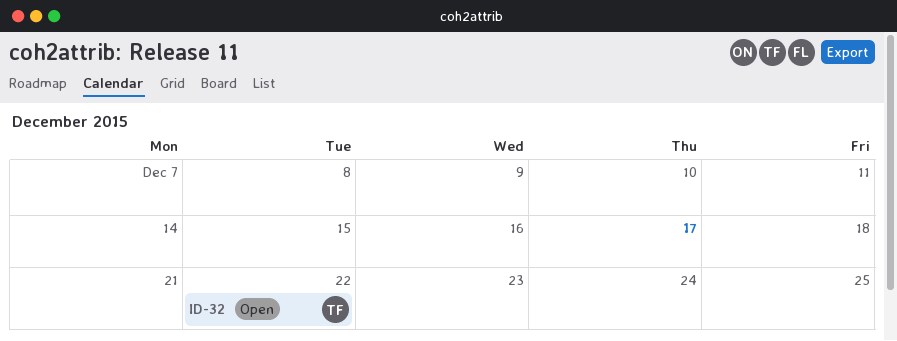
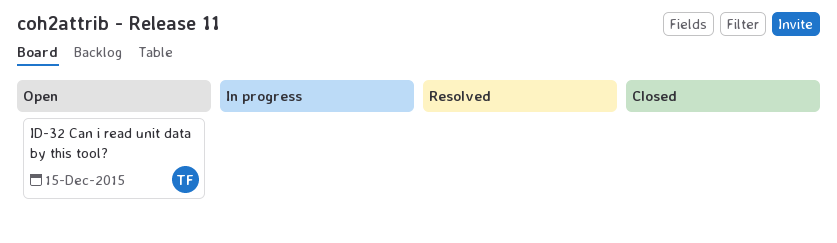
ID-32, due: Dec 22 -> Dec 15

